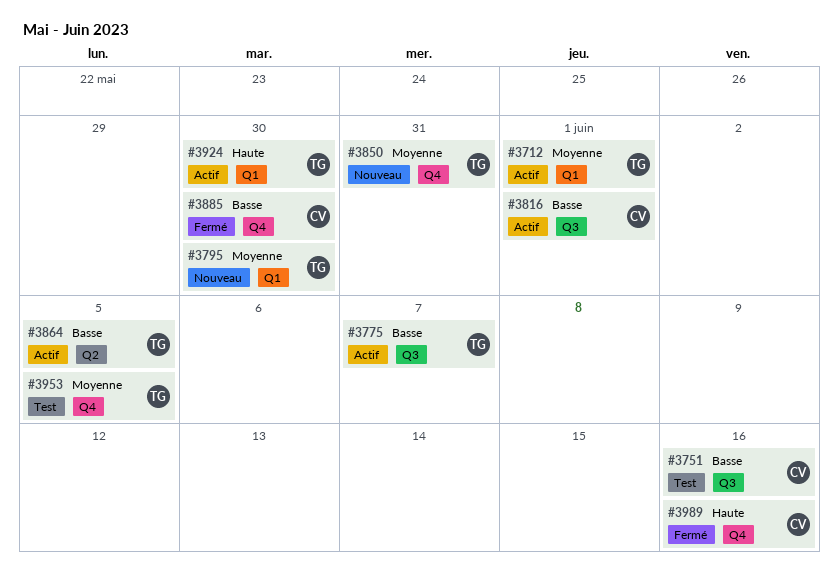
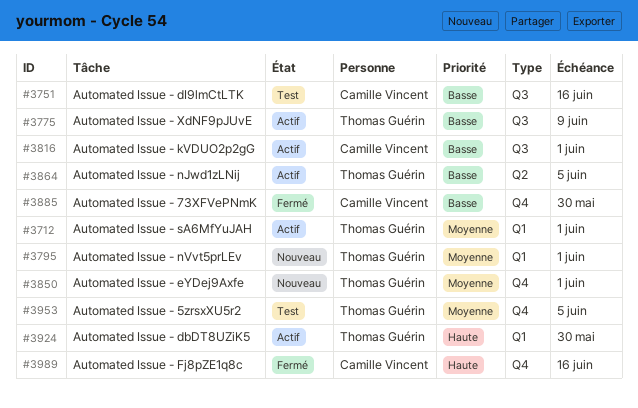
#3775, due: Jun 7 -> Jun 9
#3795, due: May 30 -> Jun 1
#3850, due: May 31 -> Jun 1

